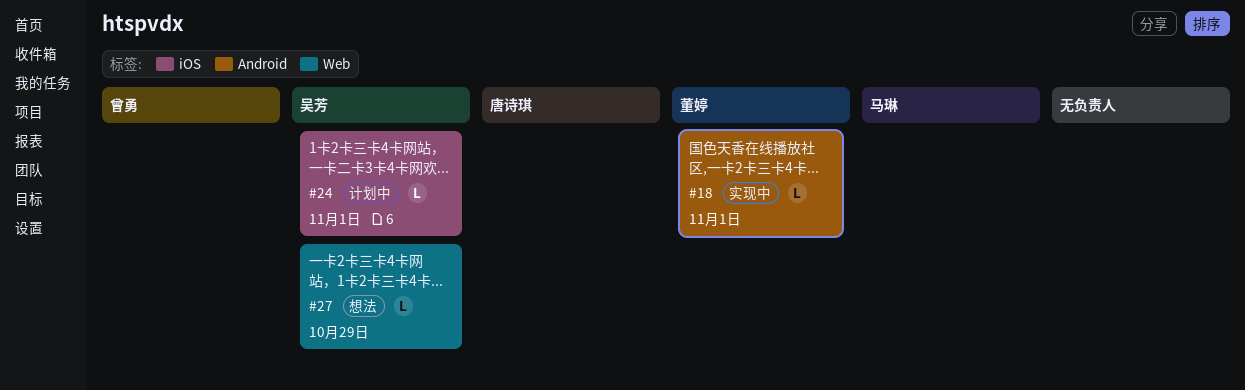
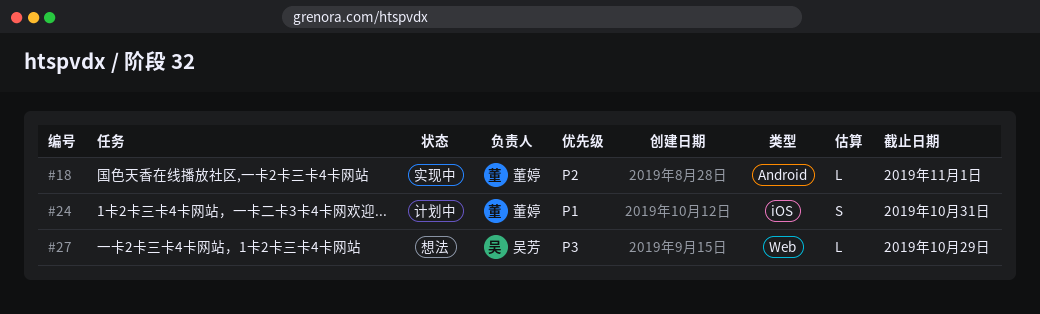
#24, owner: 吴芳 -> 董婷
#24, estimate: L -> S
#24, due: Nov 1 -> Oct 31

